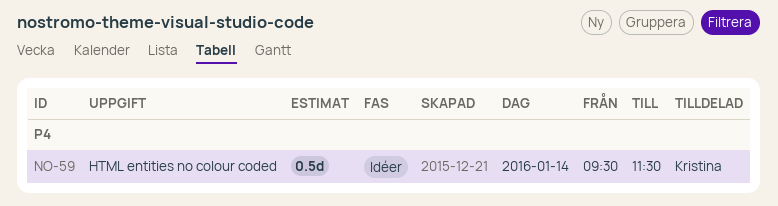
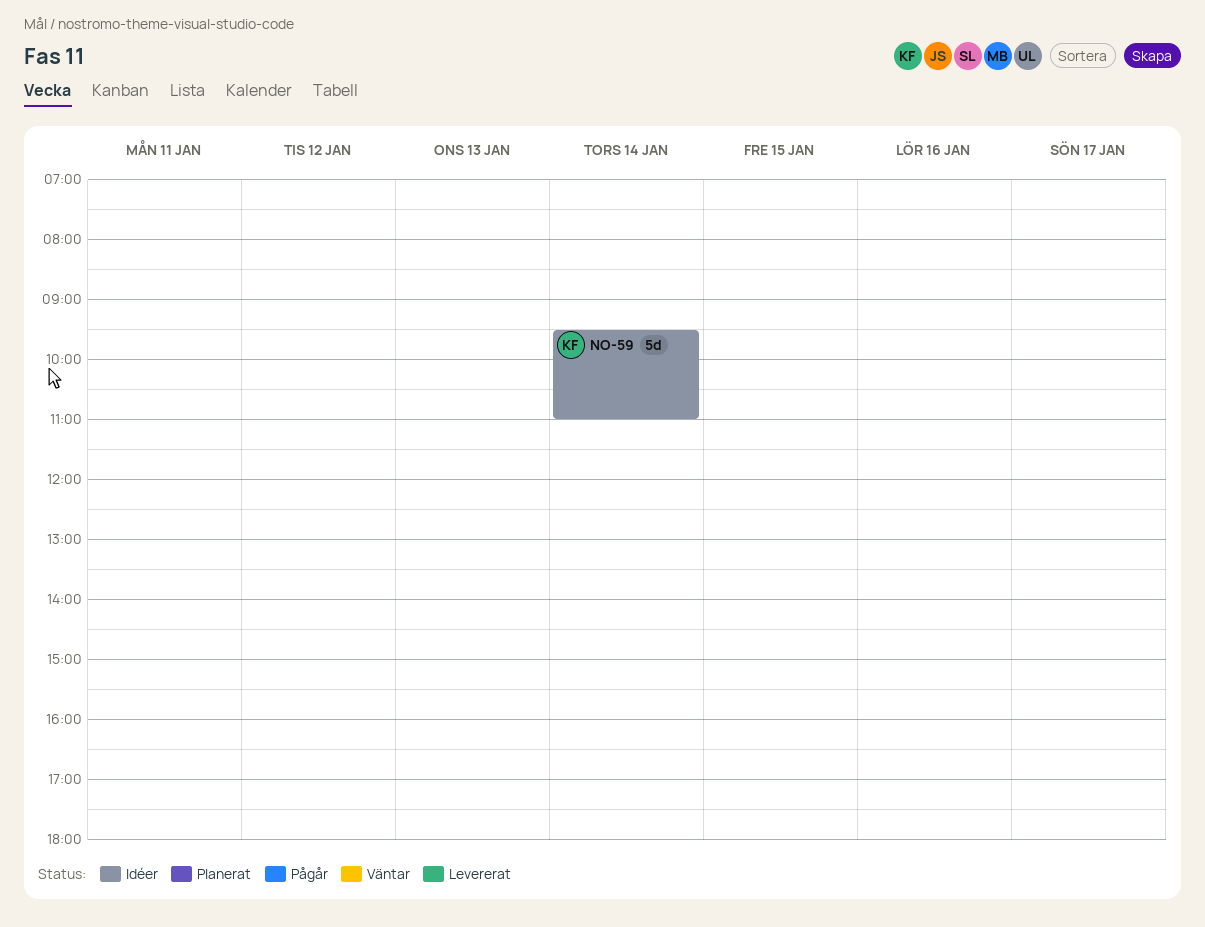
NO-59, estimate: 0.5d -> 5d
NO-59, ends: 11:30 -> 11:00

